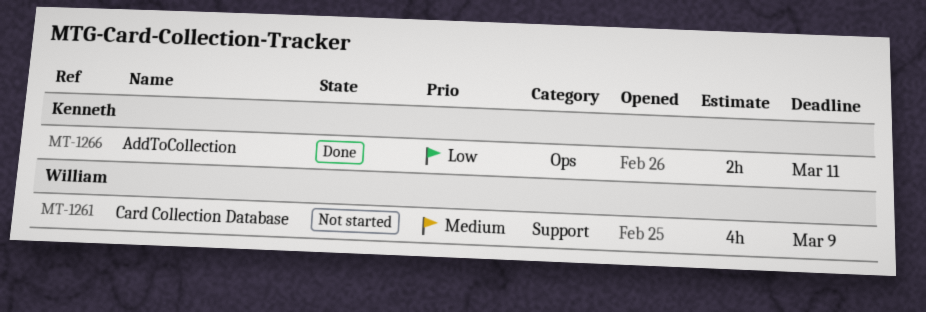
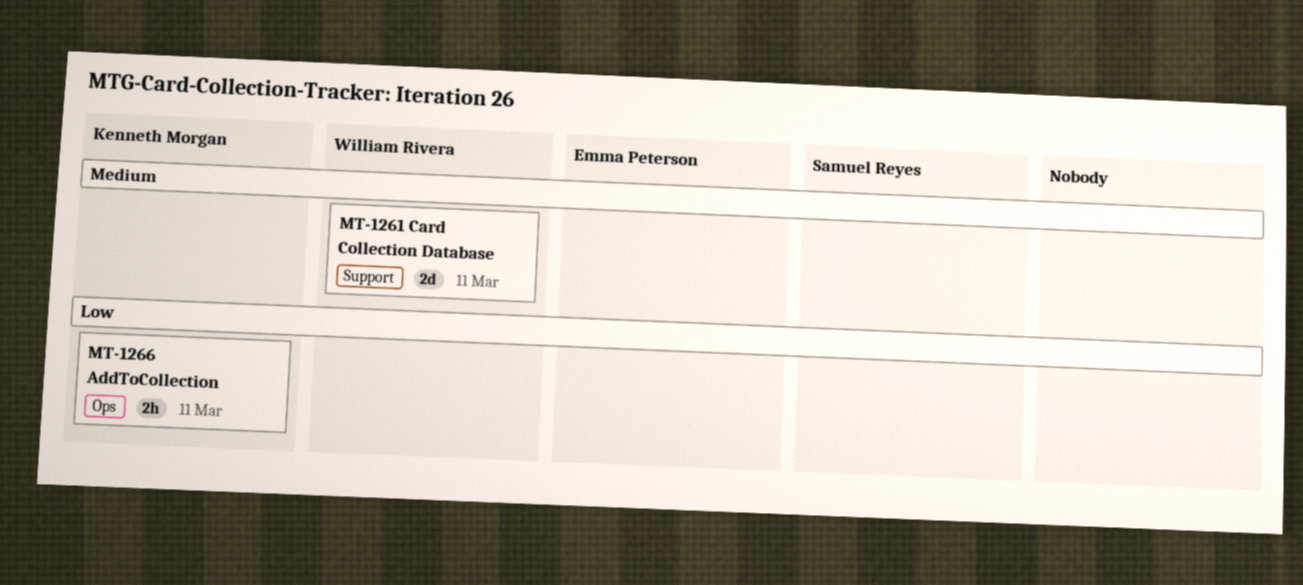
MT-1261, estimate: 4h -> 2d
MT-1261, due: Mar 9 -> Mar 11

